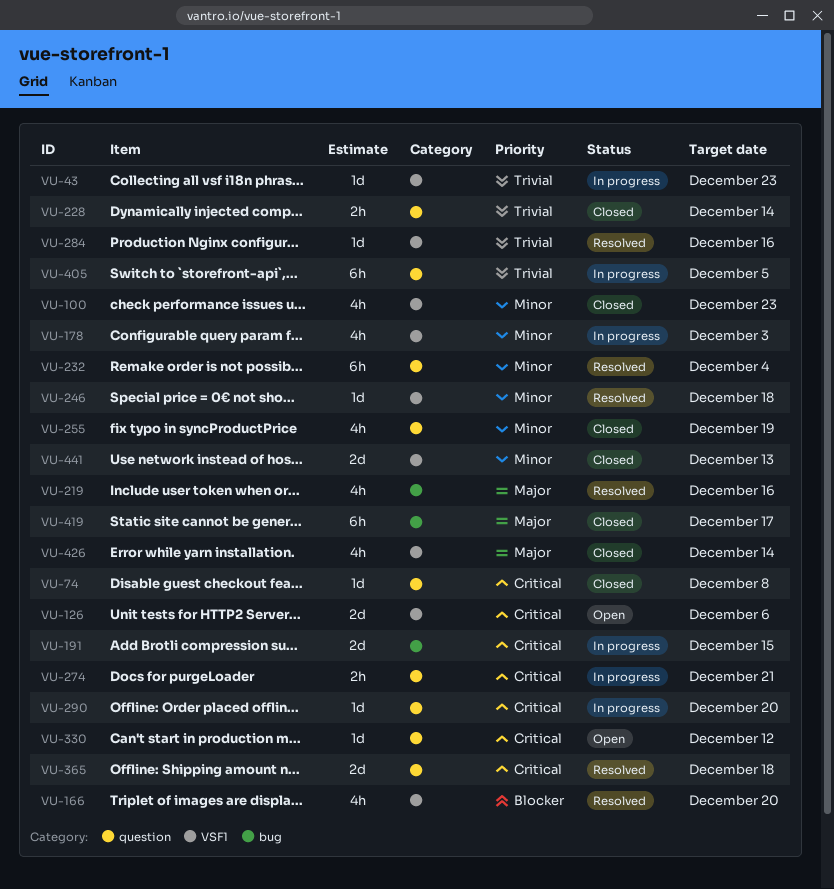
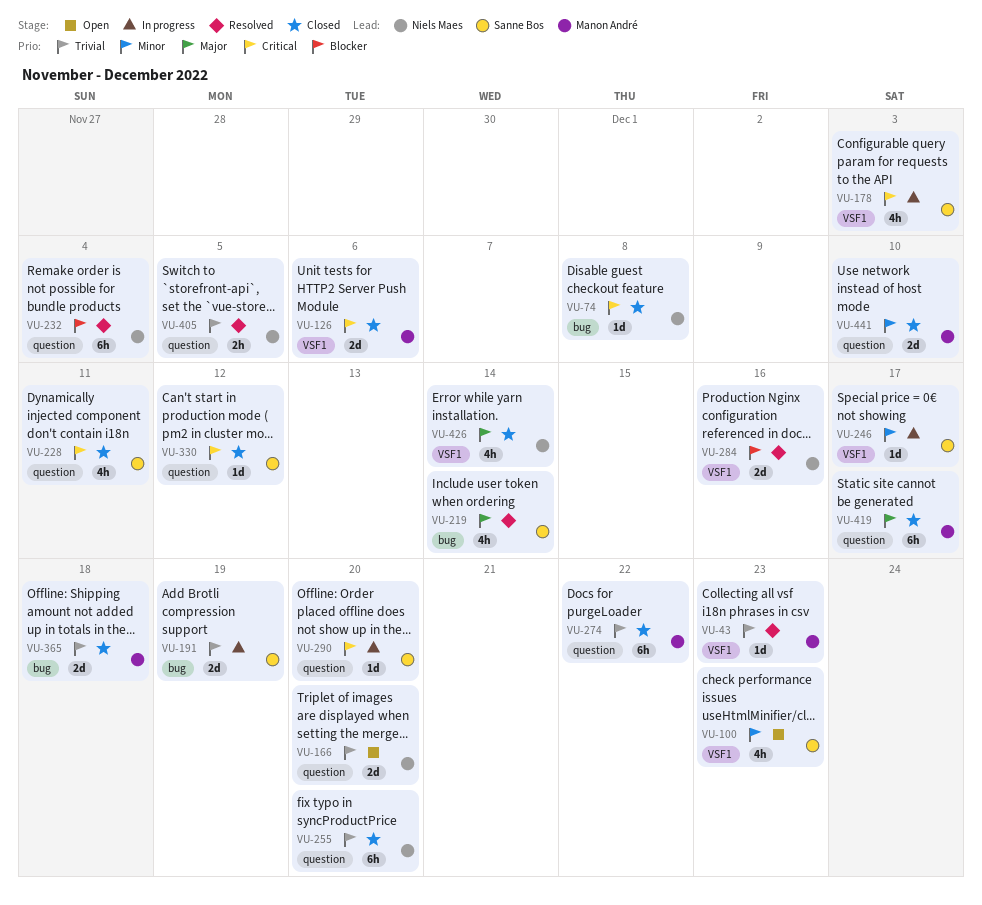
VU-43, status: In progress -> Resolved
VU-74, label: question -> bug
VU-100, status: Closed -> Open
VU-126, status: Open -> Closed
VU-166, status: Resolved -> Open
VU-166, priority: Blocker -> Trivial
VU-166, label: VSF1 -> question
VU-166, estimate: 4h -> 2d
VU-178, priority: Minor -> Critical
VU-191, priority: Critical -> Trivial
VU-191, due: Dec 15 -> Dec 19
VU-219, due: Dec 16 -> Dec 14
VU-228, priority: Trivial -> Critical
VU-228, estimate: 2h -> 4h
VU-228, due: Dec 14 -> Dec 11
VU-232, priority: Minor -> Blocker
VU-246, status: Resolved -> In progress
VU-246, due: Dec 18 -> Dec 17
VU-255, priority: Minor -> Trivial
VU-255, estimate: 4h -> 6h
VU-255, due: Dec 19 -> Dec 20
VU-274, status: In progress -> Closed
VU-274, priority: Critical -> Trivial
VU-274, estimate: 2h -> 6h
VU-274, due: Dec 21 -> Dec 22
VU-284, priority: Trivial -> Blocker
VU-284, estimate: 1d -> 2d
VU-330, status: Open -> Closed
VU-365, status: Resolved -> Closed
VU-365, priority: Critical -> Trivial
VU-365, label: question -> bug
VU-405, status: In progress -> Resolved
VU-405, estimate: 6h -> 2h
VU-419, label: bug -> question
VU-441, label: VSF1 -> question
VU-441, due: Dec 13 -> Dec 10

